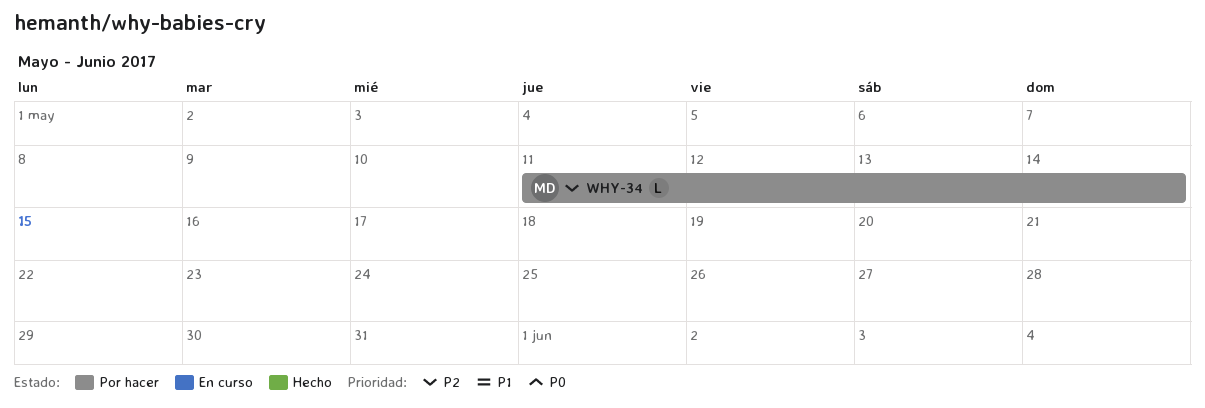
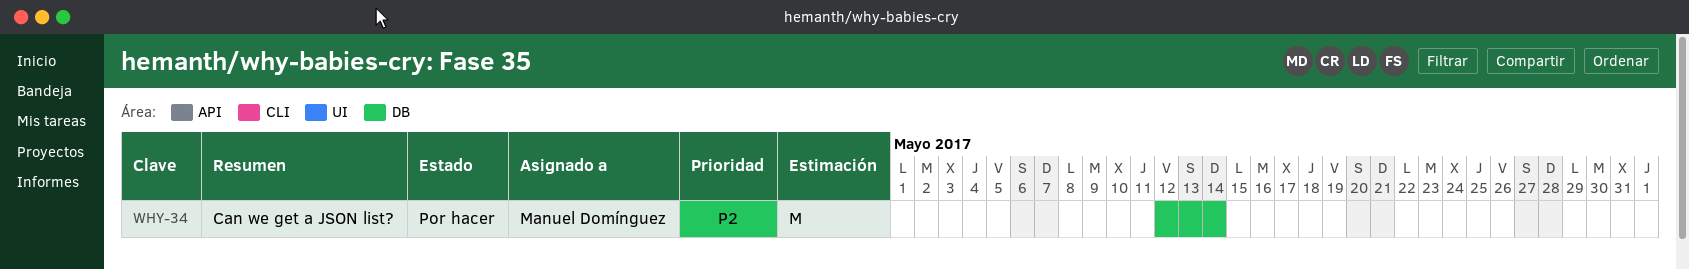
WHY-34, estimate: L -> M
WHY-34, start: May 11 -> May 12

